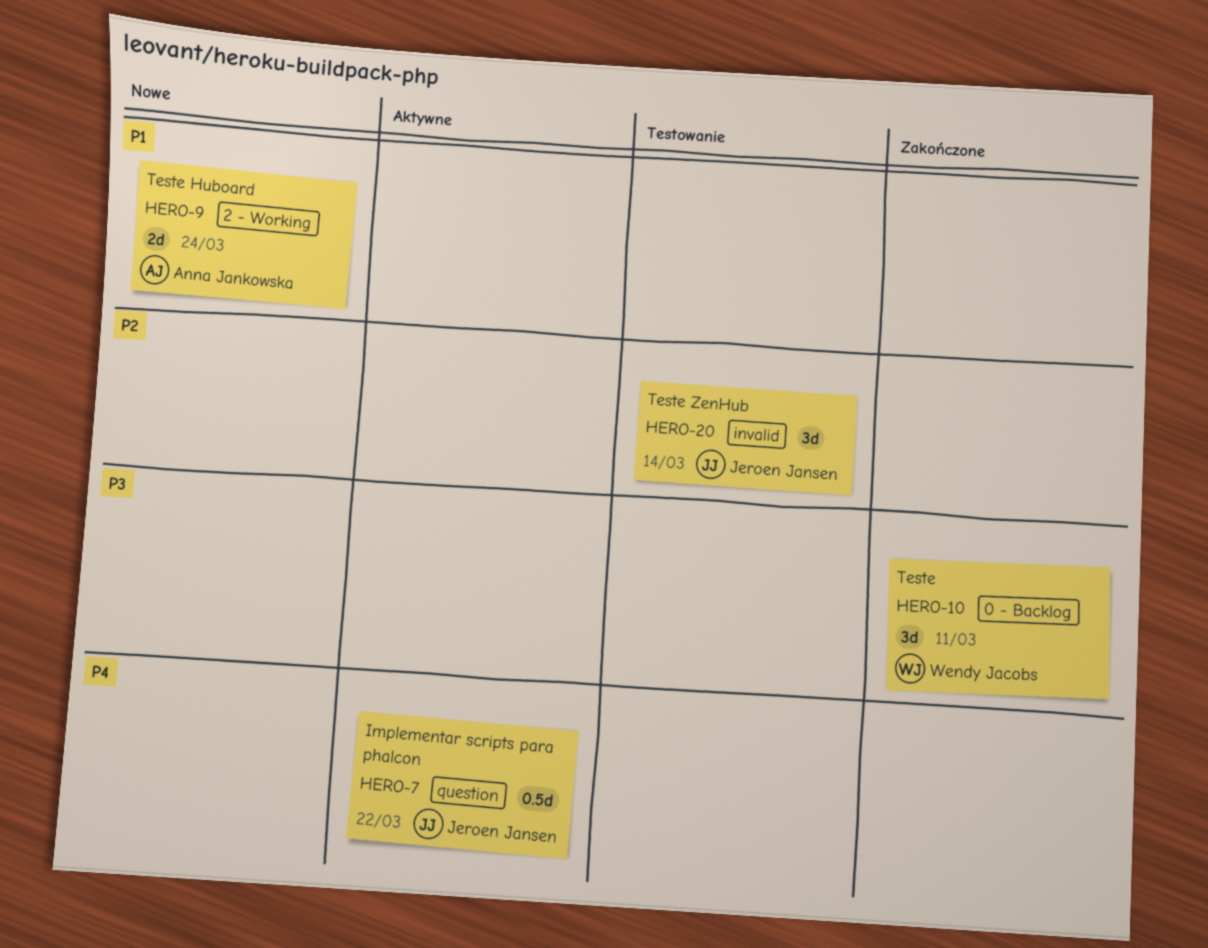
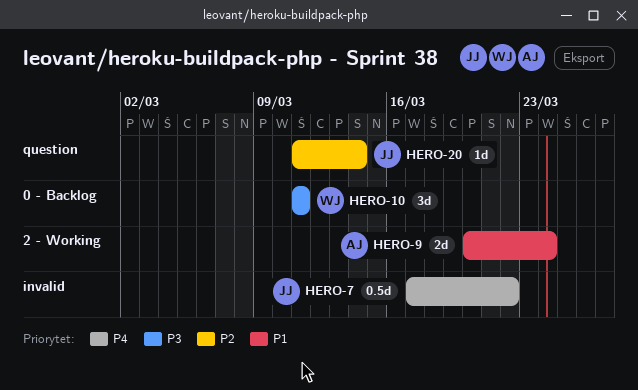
HERO-7, label: question -> invalid
HERO-20, label: invalid -> question
HERO-20, estimate: 3d -> 1d

